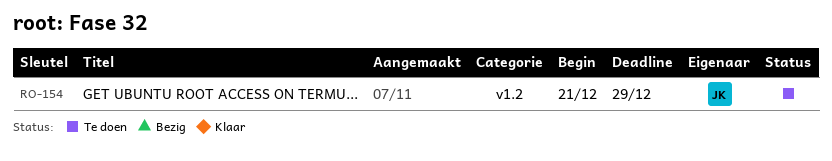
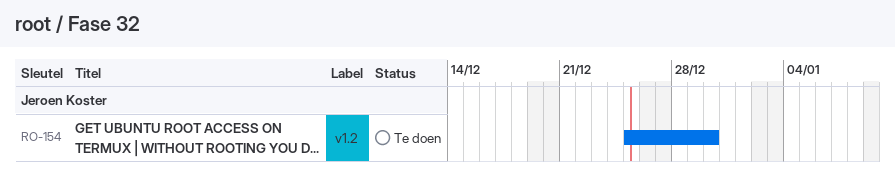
RO-154, start: Dec 21 -> Dec 25
RO-154, due: Dec 29 -> Dec 30

